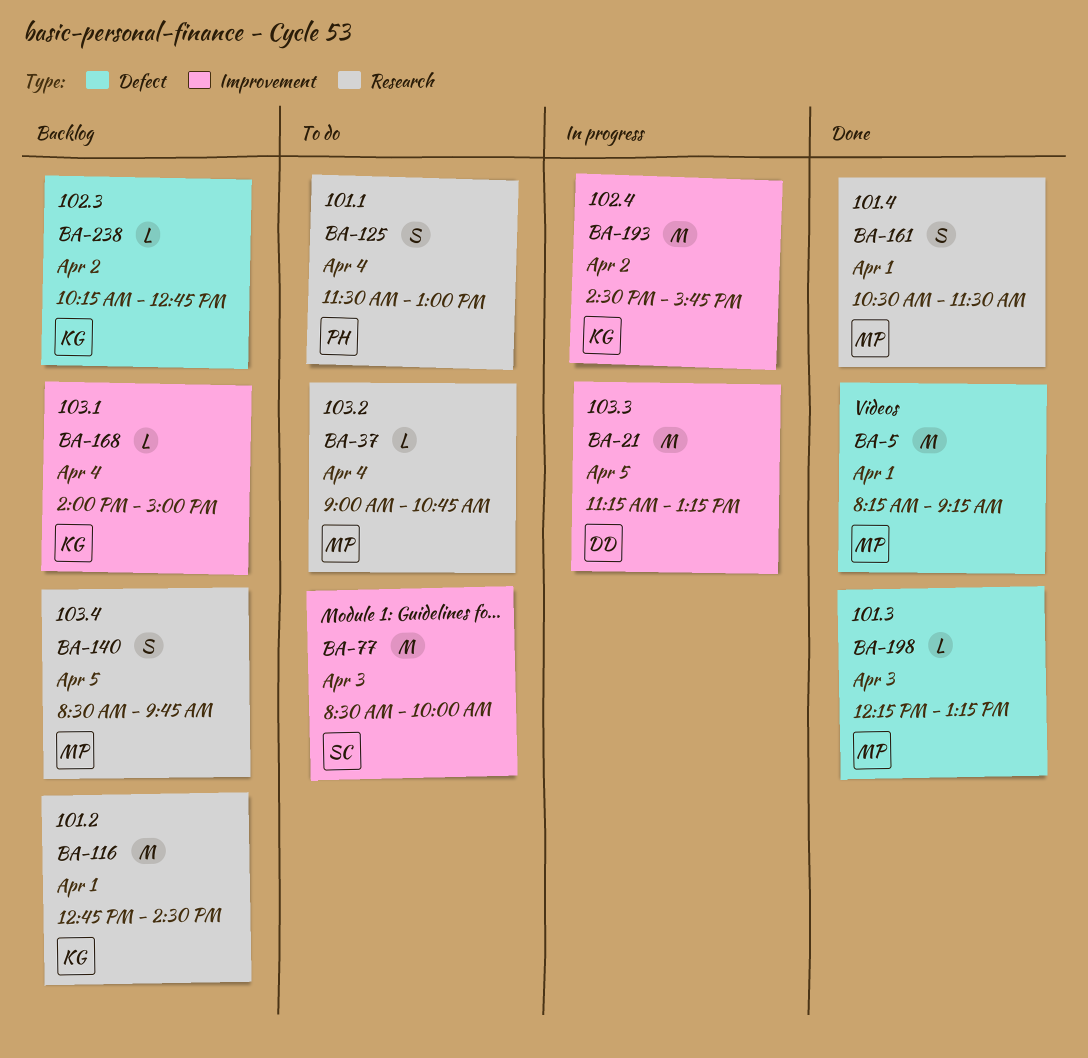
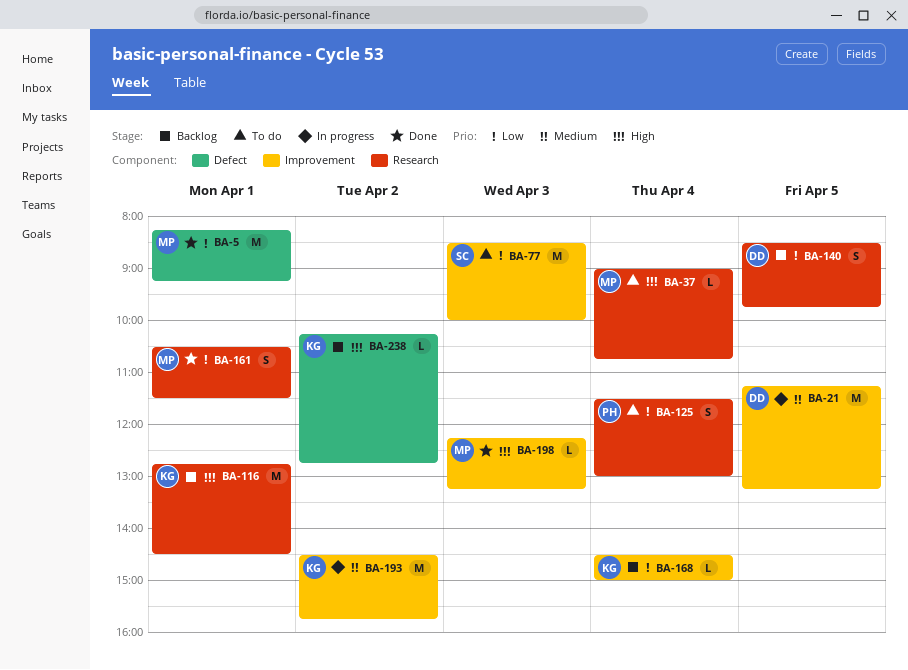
BA-140, owner: MP -> DD
BA-168, begins: 14:00 -> 14:30
BA-198, label: Defect -> Improvement

